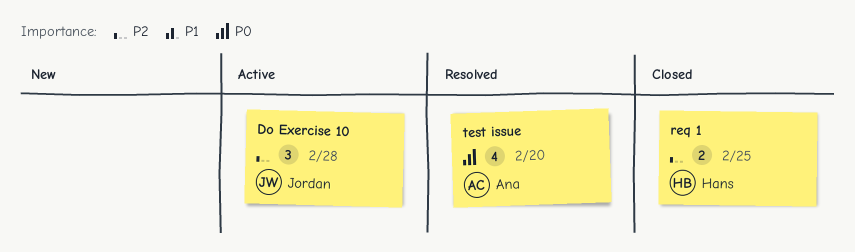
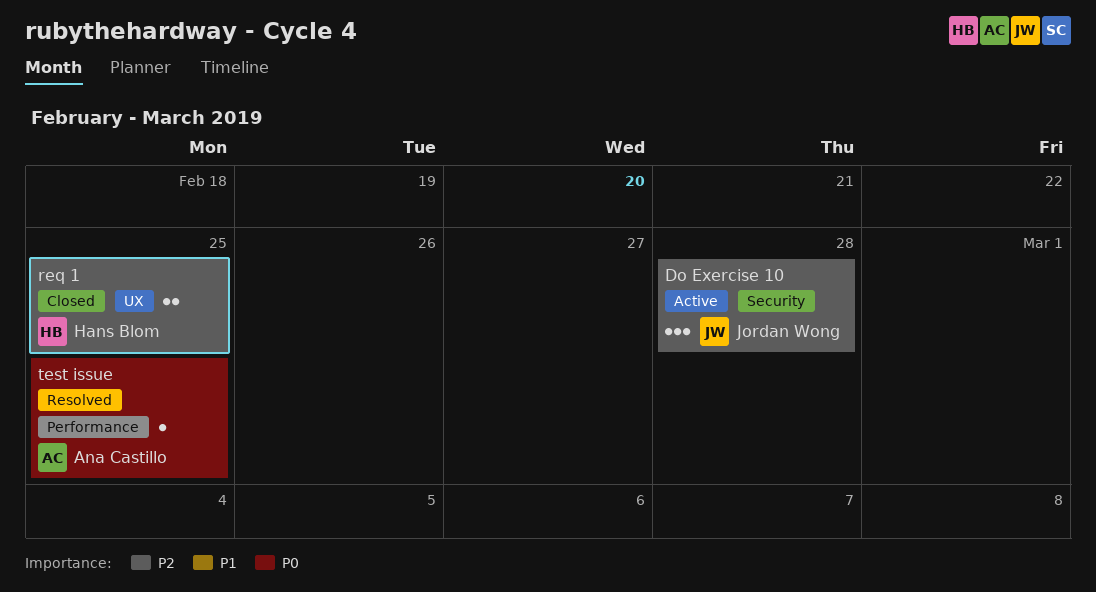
test issue, estimate: 4 -> 1
test issue, due: Feb 20 -> Feb 25

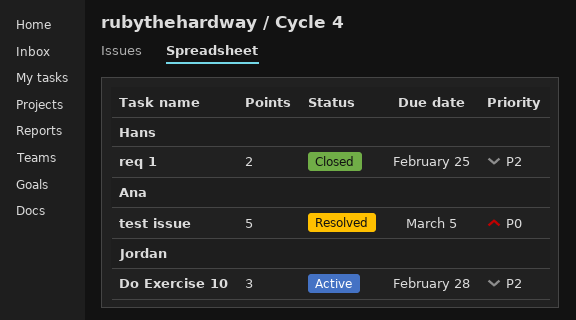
test issue, estimate: 1 -> 5
test issue, due: Feb 25 -> Mar 5

